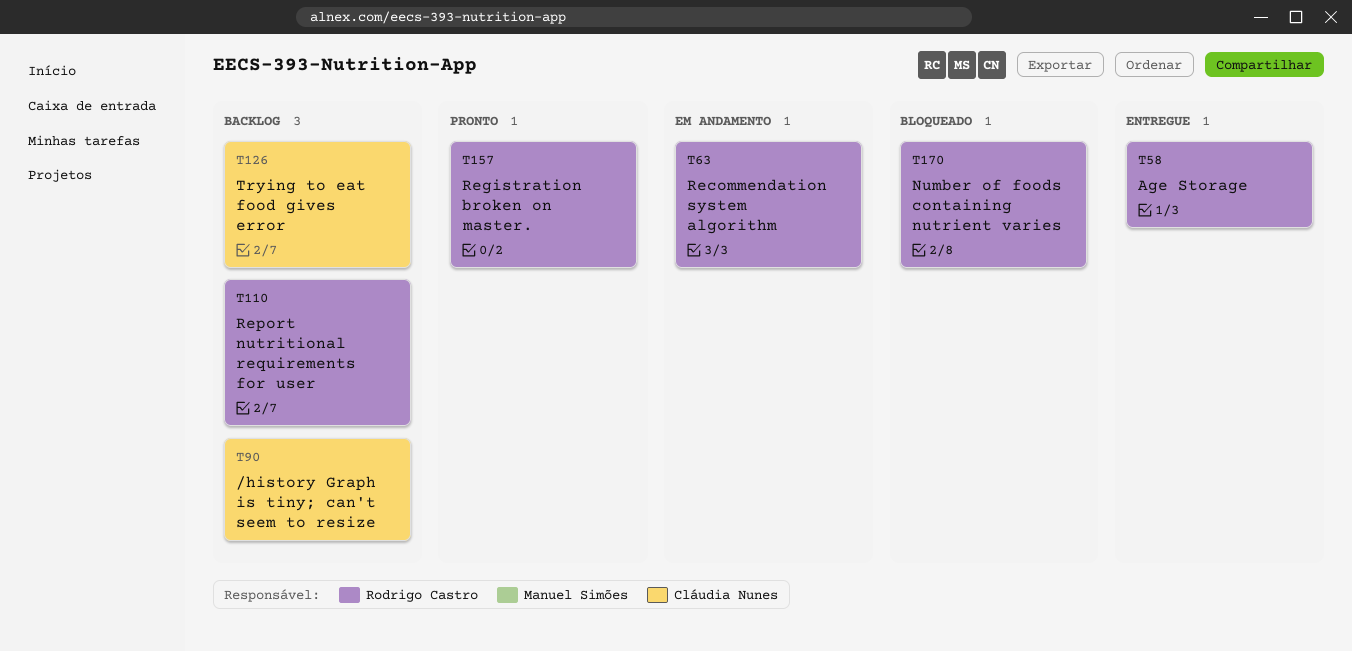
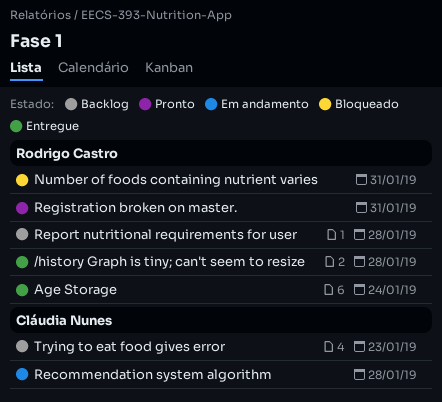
/history Graph is tiny; can't seem to resize, status: Backlog -> Entregue
/history Graph is tiny; can't seem to resize, owner: Cláudia Nunes -> Rodrigo Castro
Recommendation system algorithm, owner: Rodrigo Castro -> Cláudia Nunes

